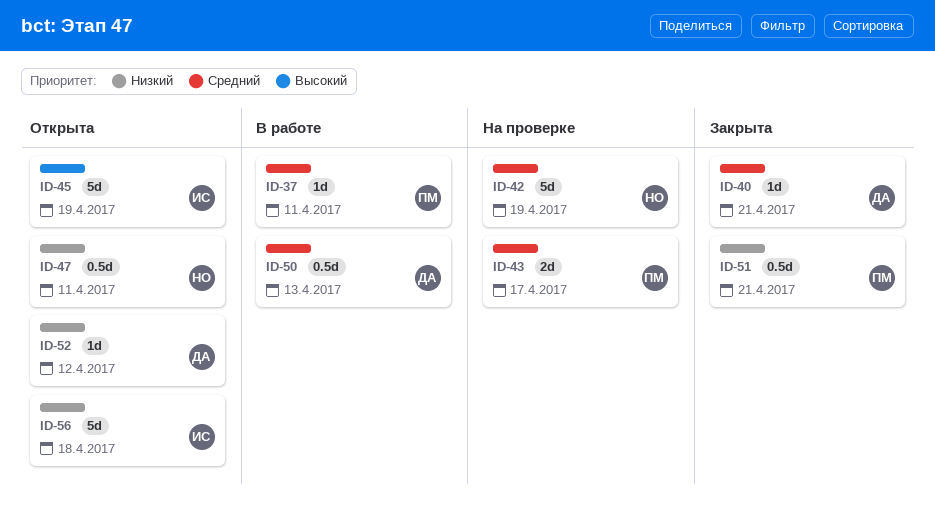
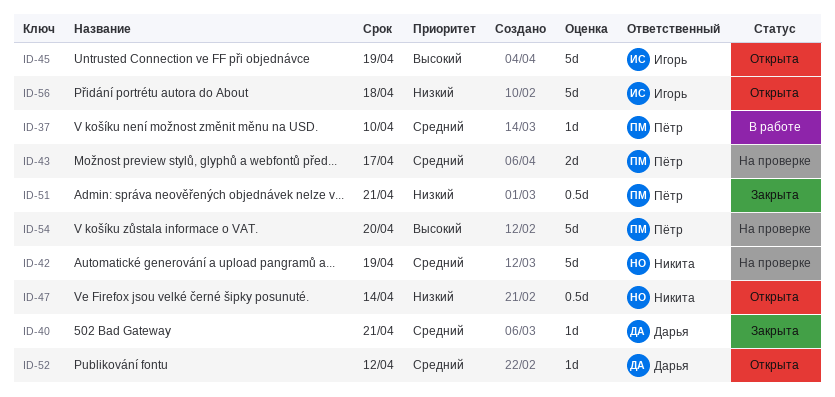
ID-37, due: Apr 11 -> Apr 10
ID-47, due: Apr 11 -> Apr 14
ID-50: present -> none
ID-52, priority: Низкий -> Средний
ID-54: none -> present

